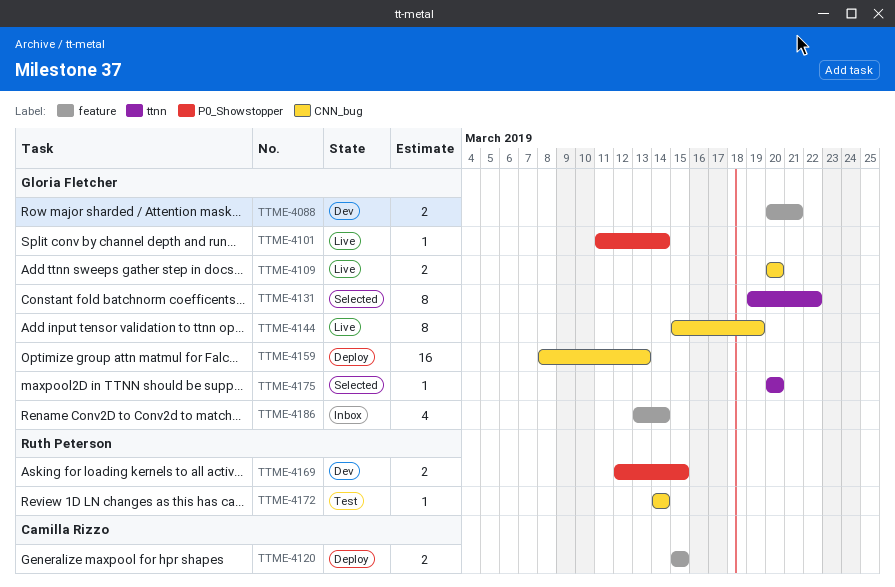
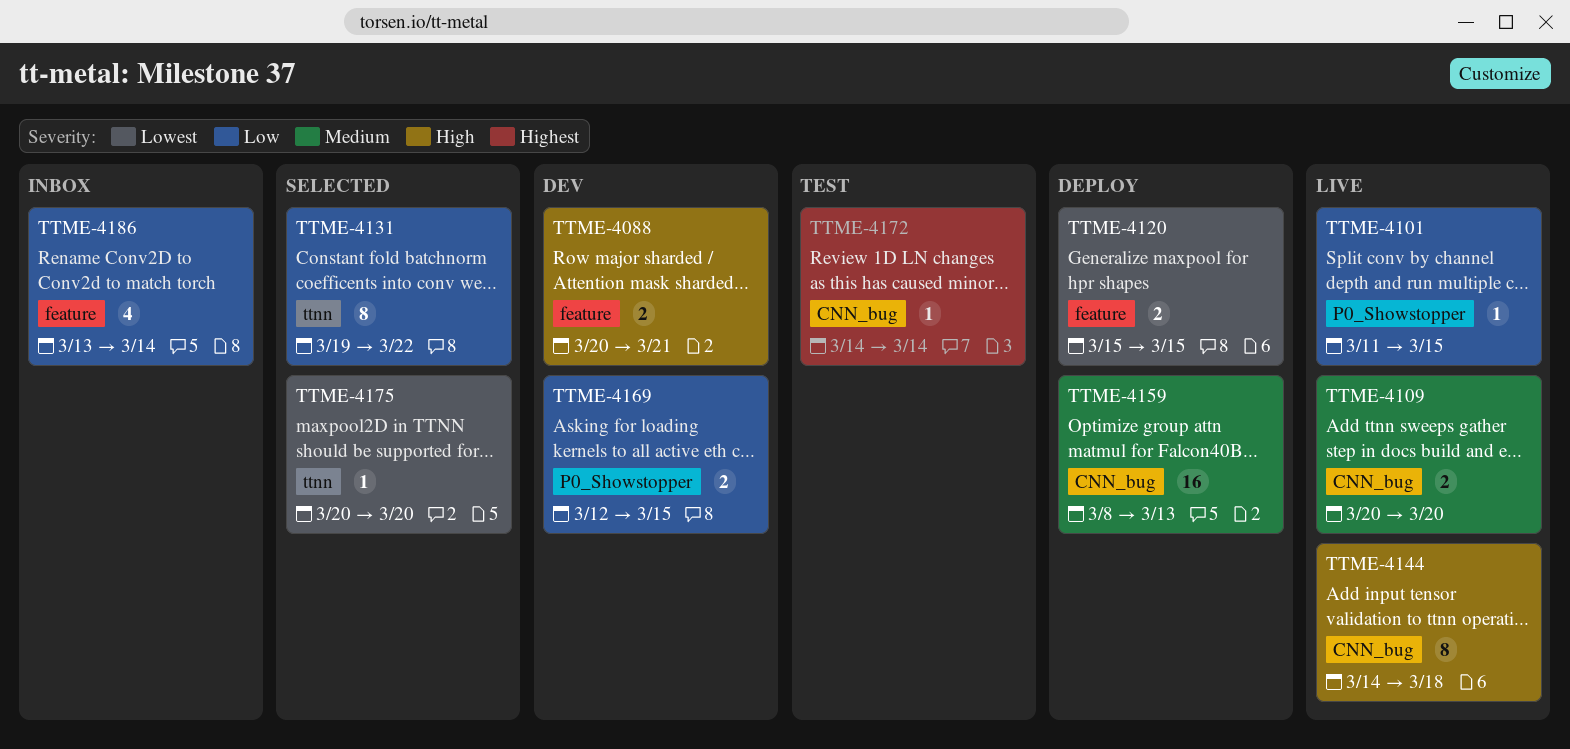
TTME-4101, due: Mar 14 -> Mar 15
TTME-4144, start: Mar 15 -> Mar 14
TTME-4144, due: Mar 19 -> Mar 18

